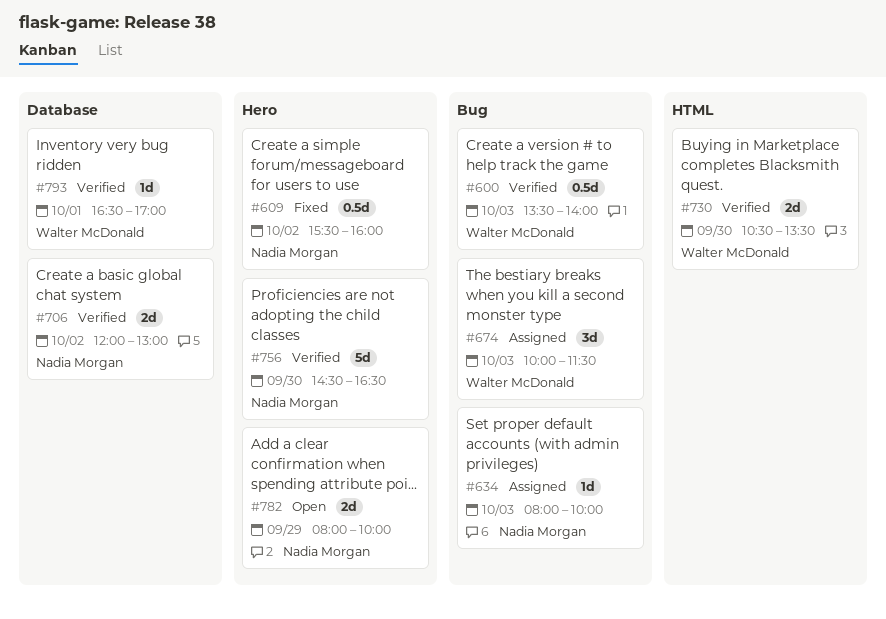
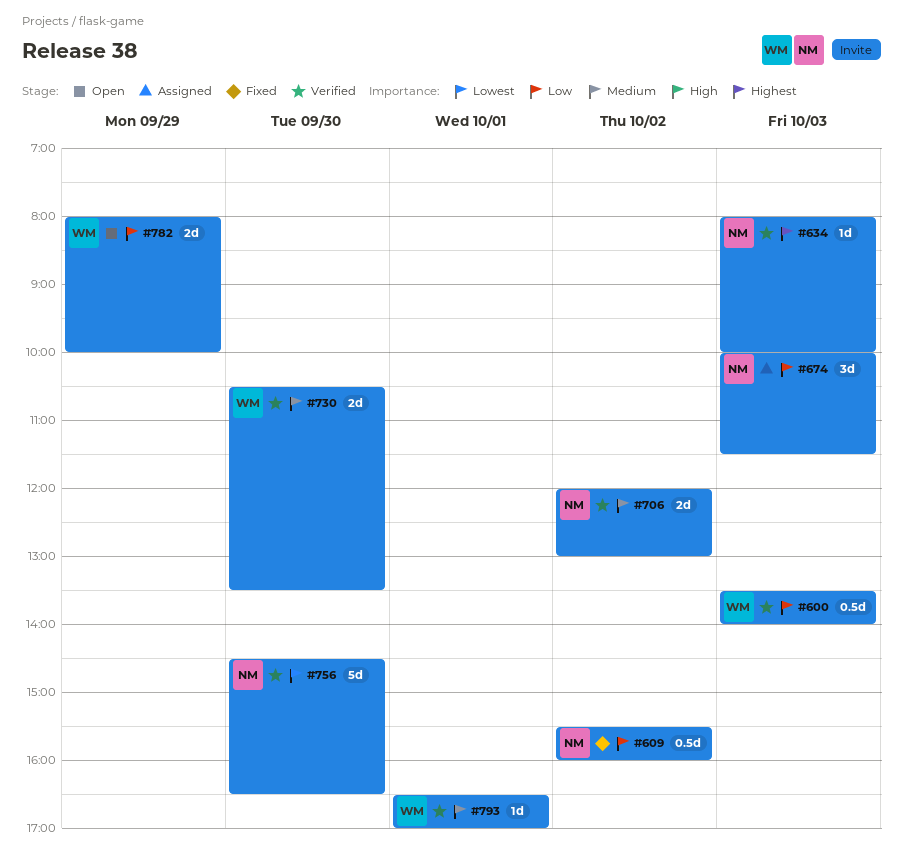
#634, status: Assigned -> Verified
#674, owner: Walter McDonald -> Nadia Morgan
#782, owner: Nadia Morgan -> Walter McDonald

